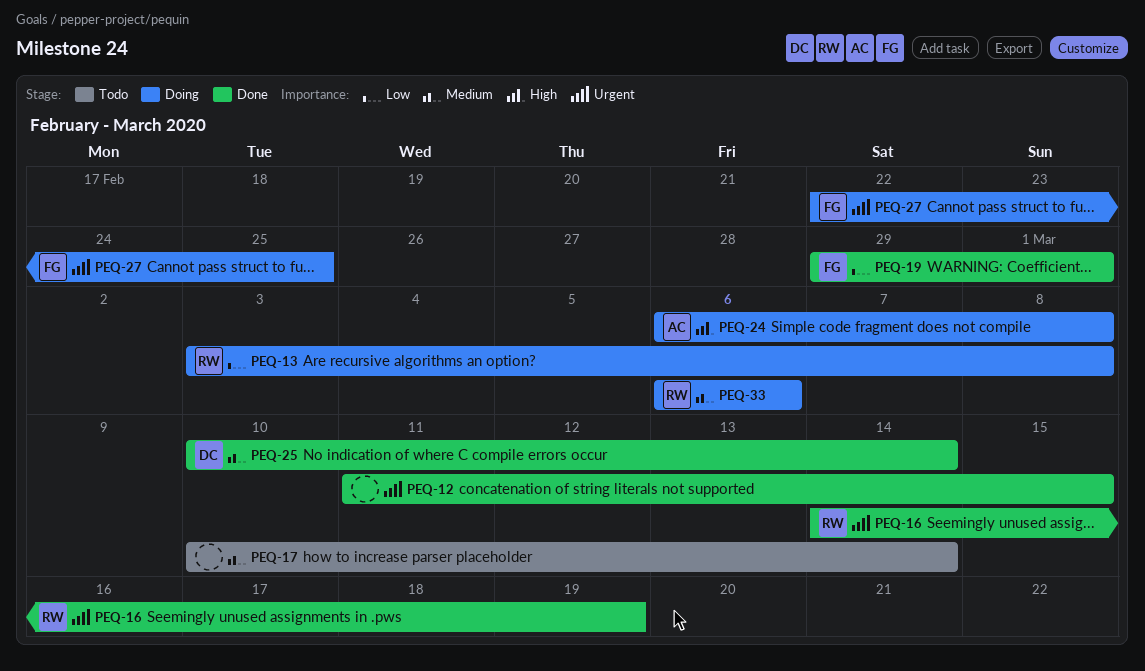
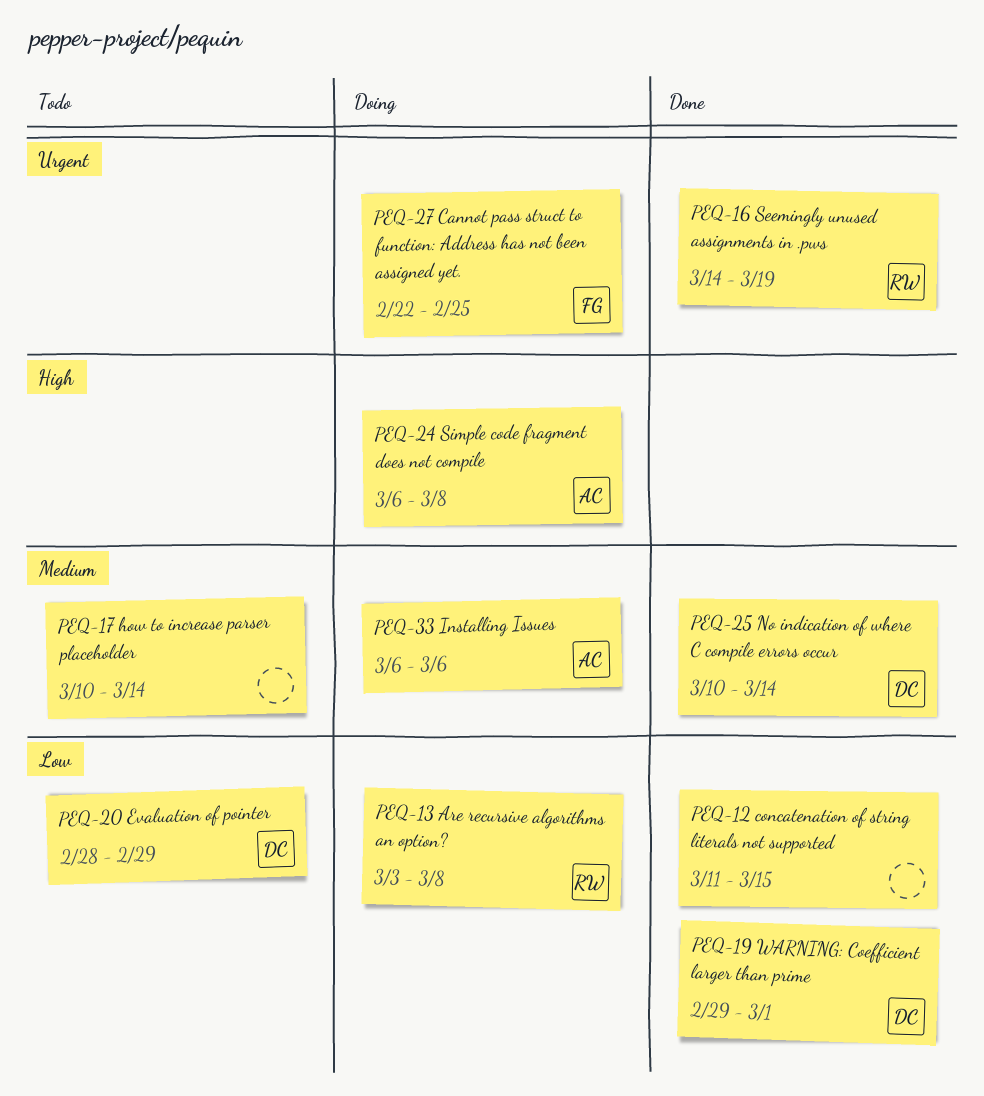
PEQ-12, priority: Urgent -> Low
PEQ-19, owner: FG -> DC
PEQ-20: none -> present
PEQ-33, owner: RW -> AC

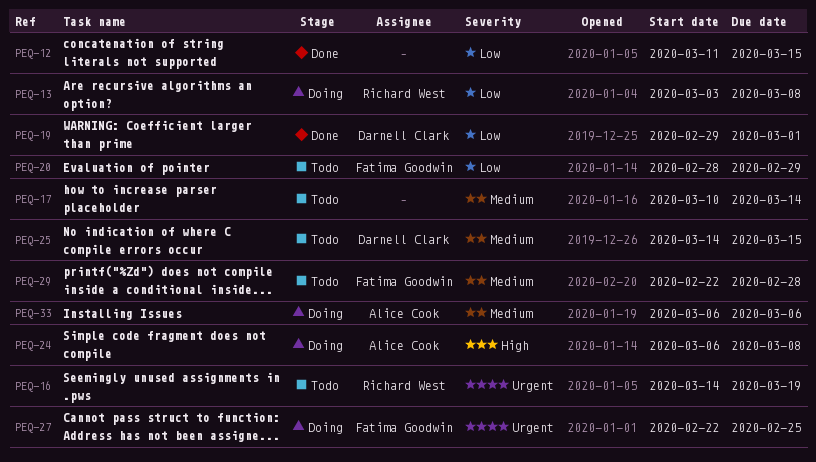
PEQ-16, status: Done -> Todo
PEQ-20, owner: Darnell Clark -> Fatima Goodwin
PEQ-25, status: Done -> Todo
PEQ-25, start: Mar 10 -> Mar 14
PEQ-25, due: Mar 14 -> Mar 15
PEQ-29: none -> present

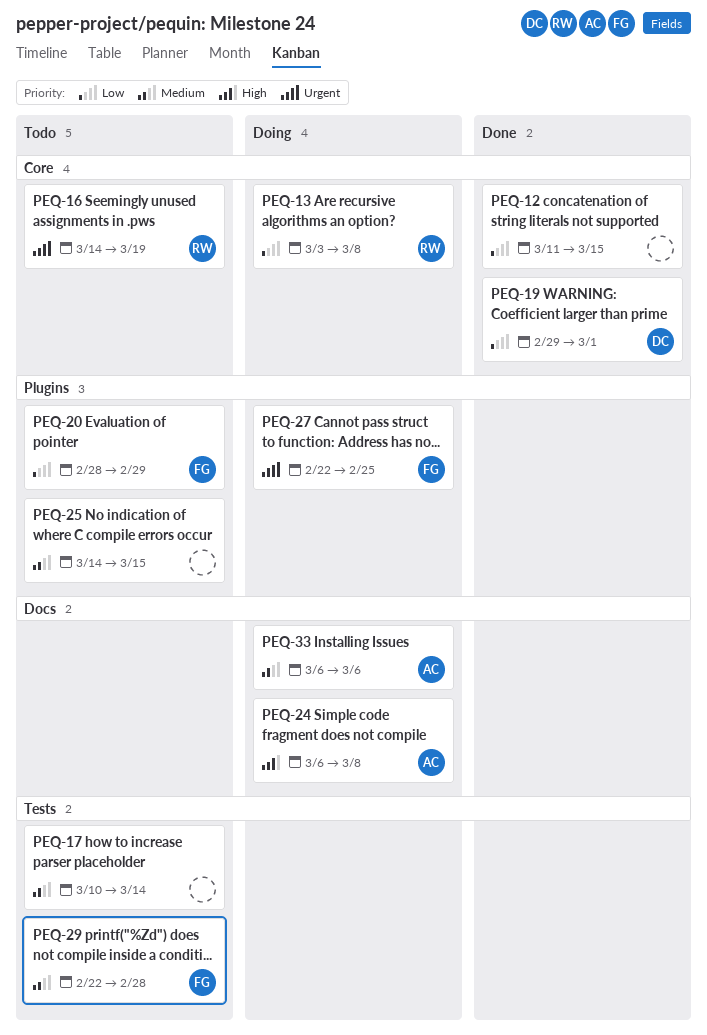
PEQ-25, owner: Darnell Clark -> none

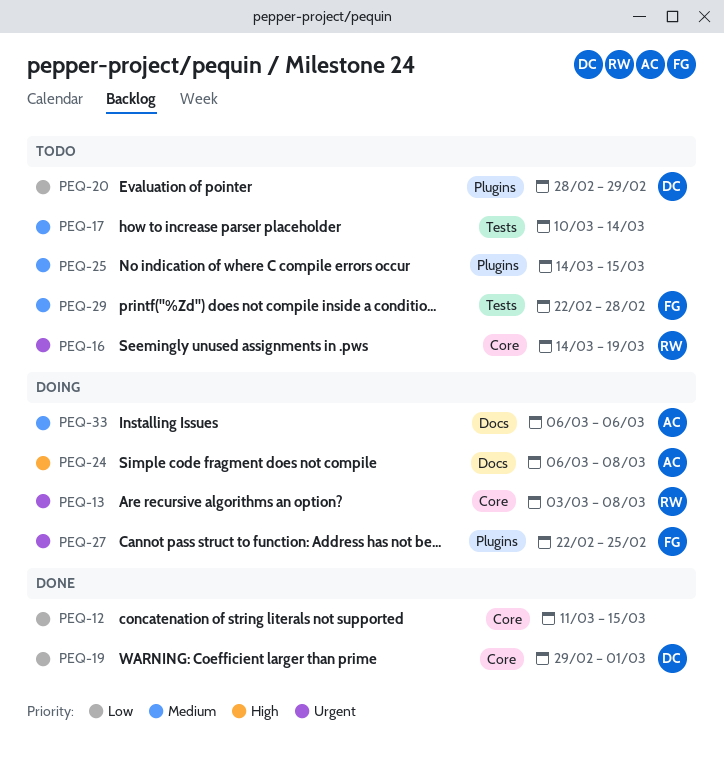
PEQ-13, priority: Low -> Urgent
PEQ-20, owner: FG -> DC

